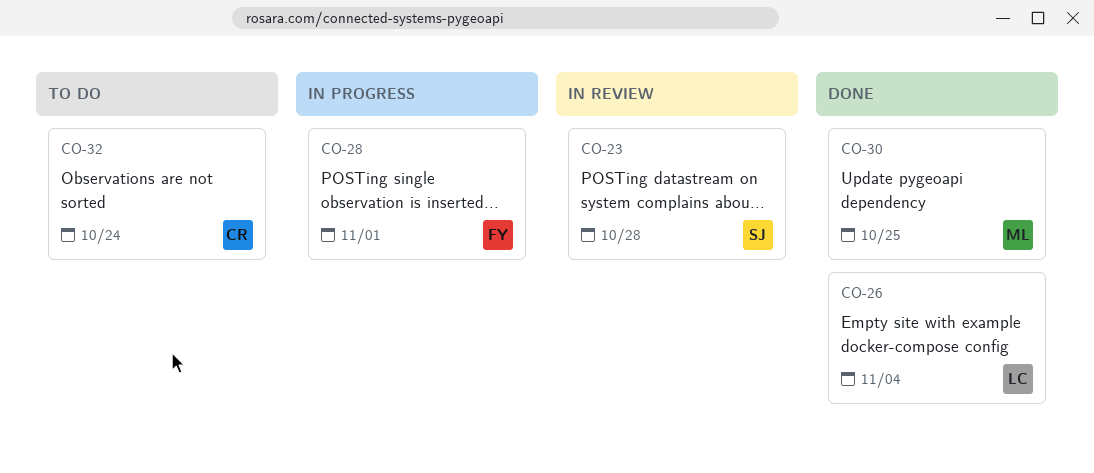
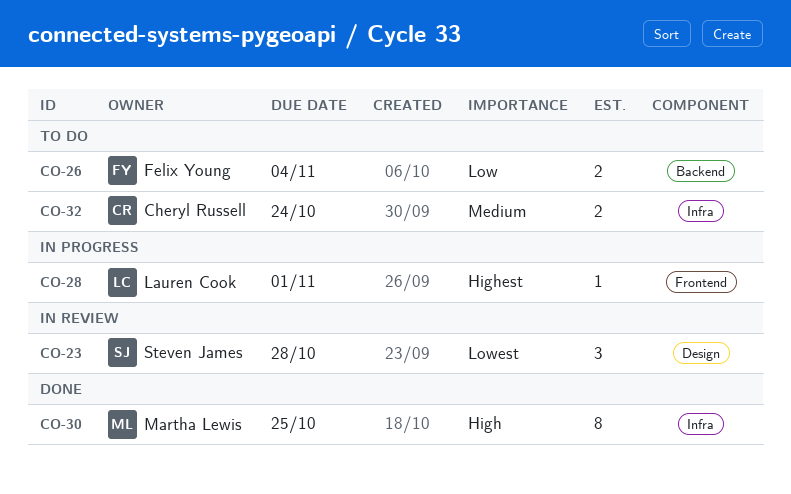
CO-26, status: Done -> To do
CO-26, owner: Lauren Cook -> Felix Young
CO-28, owner: Felix Young -> Lauren Cook

